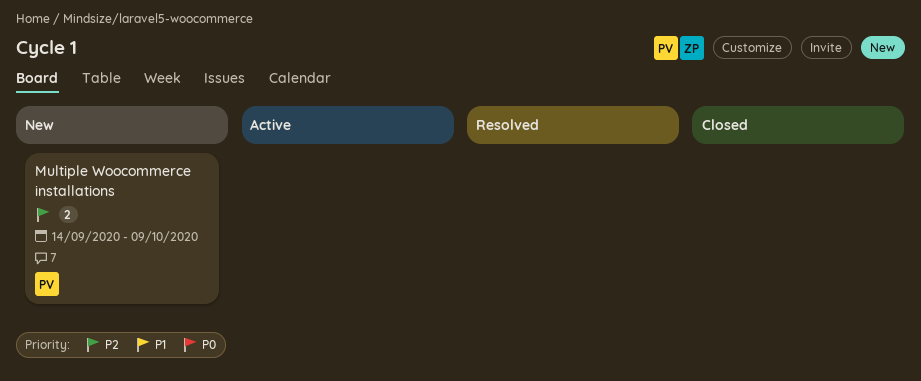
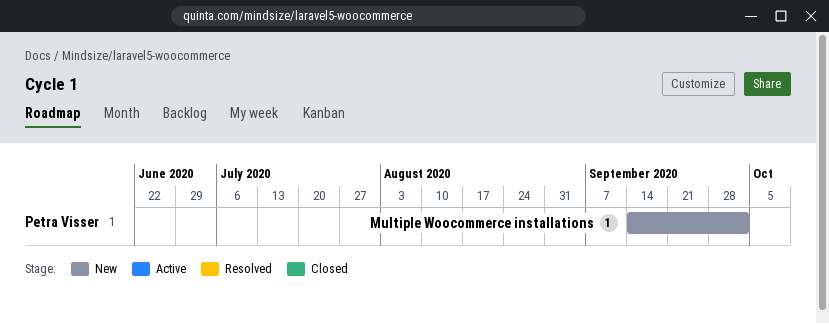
Multiple Woocommerce installations, estimate: 2 -> 1
Multiple Woocommerce installations, due: Oct 9 -> Oct 2

